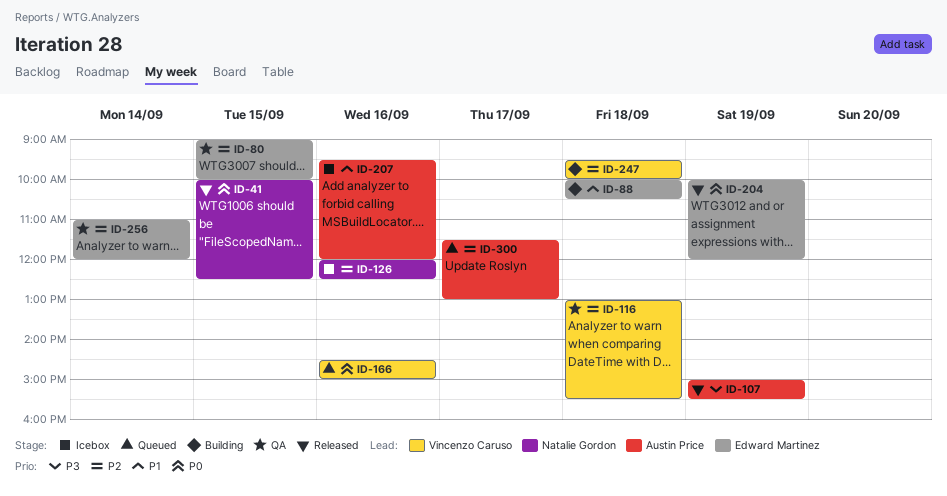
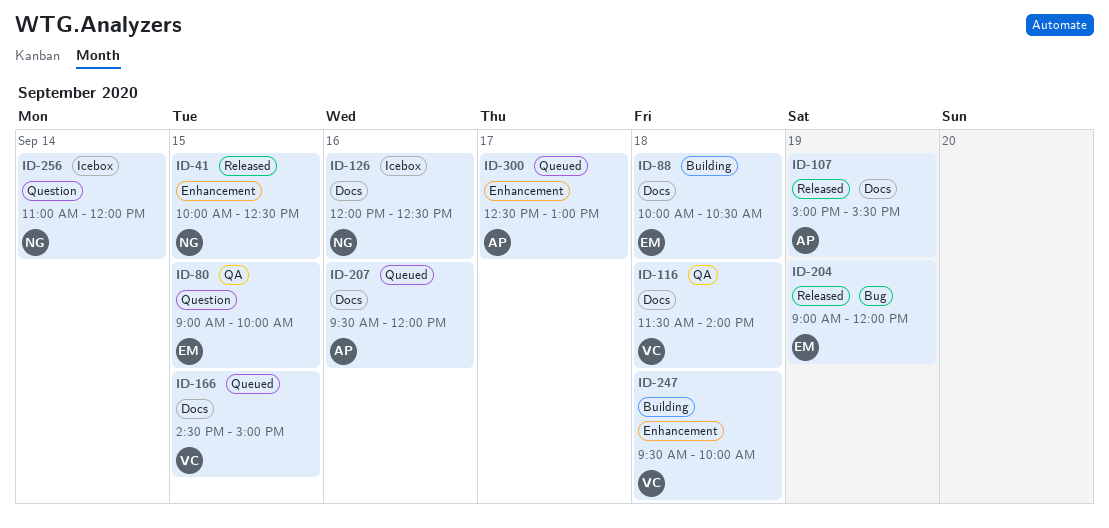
ID-116, begins: 13:00 -> 11:30
ID-116, ends: 15:30 -> 14:00
ID-166, day: Sep 16 -> Sep 15
ID-204, begins: 10:00 -> 09:00
ID-207, status: Icebox -> Queued
ID-256, status: QA -> Icebox
ID-256, owner: Edward Martinez -> Natalie Gordon
ID-300, begins: 11:30 -> 12:30

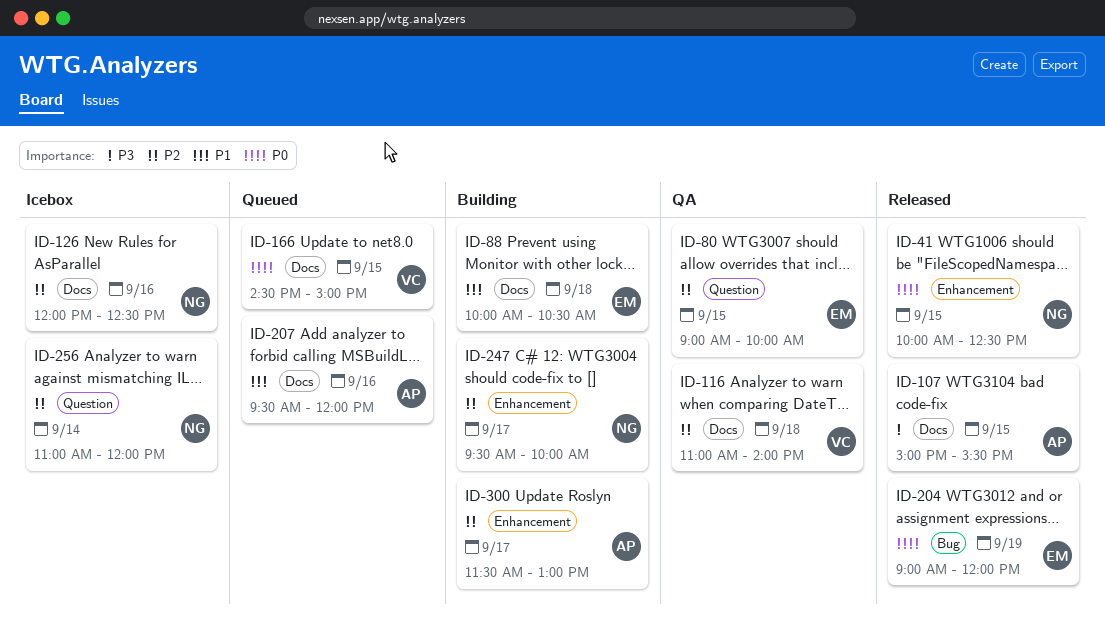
ID-107, day: Sep 19 -> Sep 15
ID-116, begins: 11:30 -> 11:00
ID-247, owner: VC -> NG
ID-247, day: Sep 18 -> Sep 17
ID-300, status: Queued -> Building
ID-300, begins: 12:30 -> 11:30

